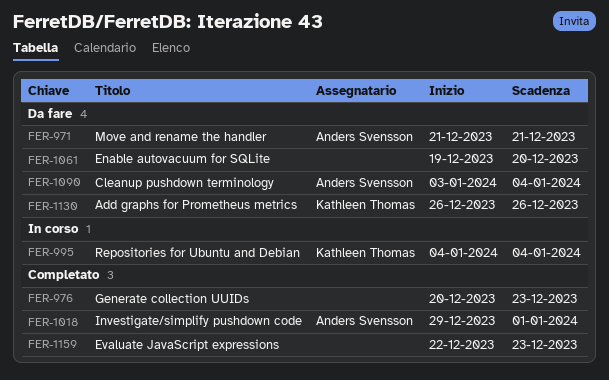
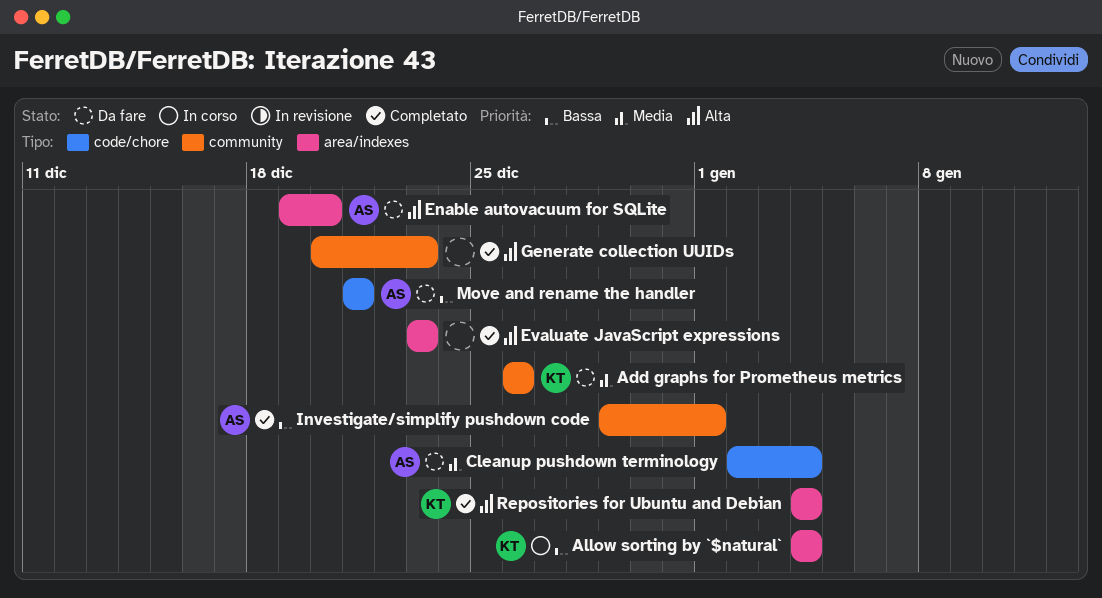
Allow sorting by `$natural`: none -> present
Cleanup pushdown terminology, start: Jan 3 -> Jan 2
Enable autovacuum for SQLite, owner: none -> Anders Svensson
Evaluate JavaScript expressions, start: Dec 22 -> Dec 23
Repositories for Ubuntu and Debian, status: In corso -> Completato

